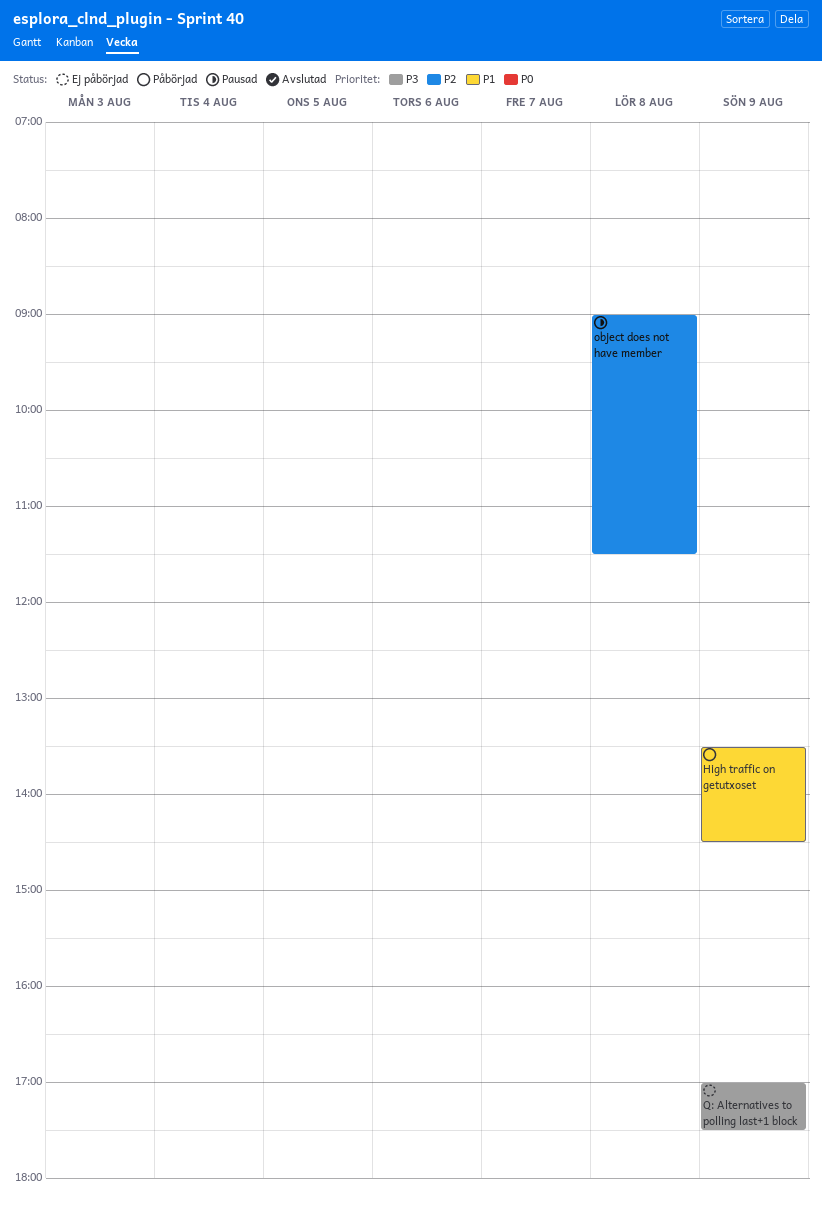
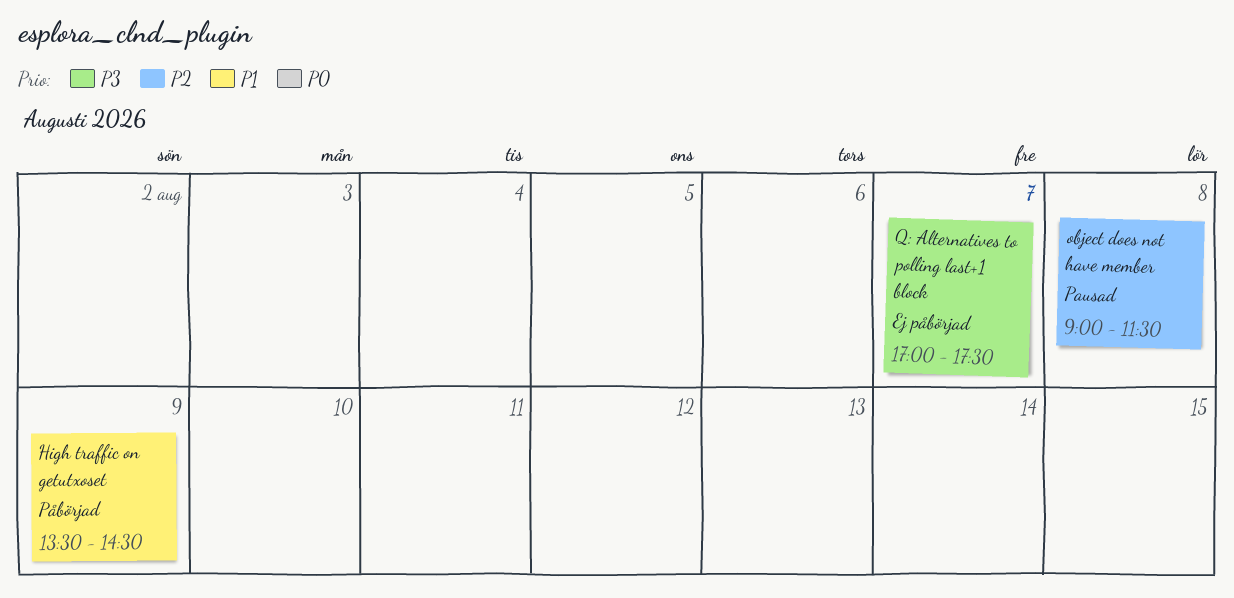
Q: Alternatives to polling last+1 block, day: Aug 9 -> Aug 7

